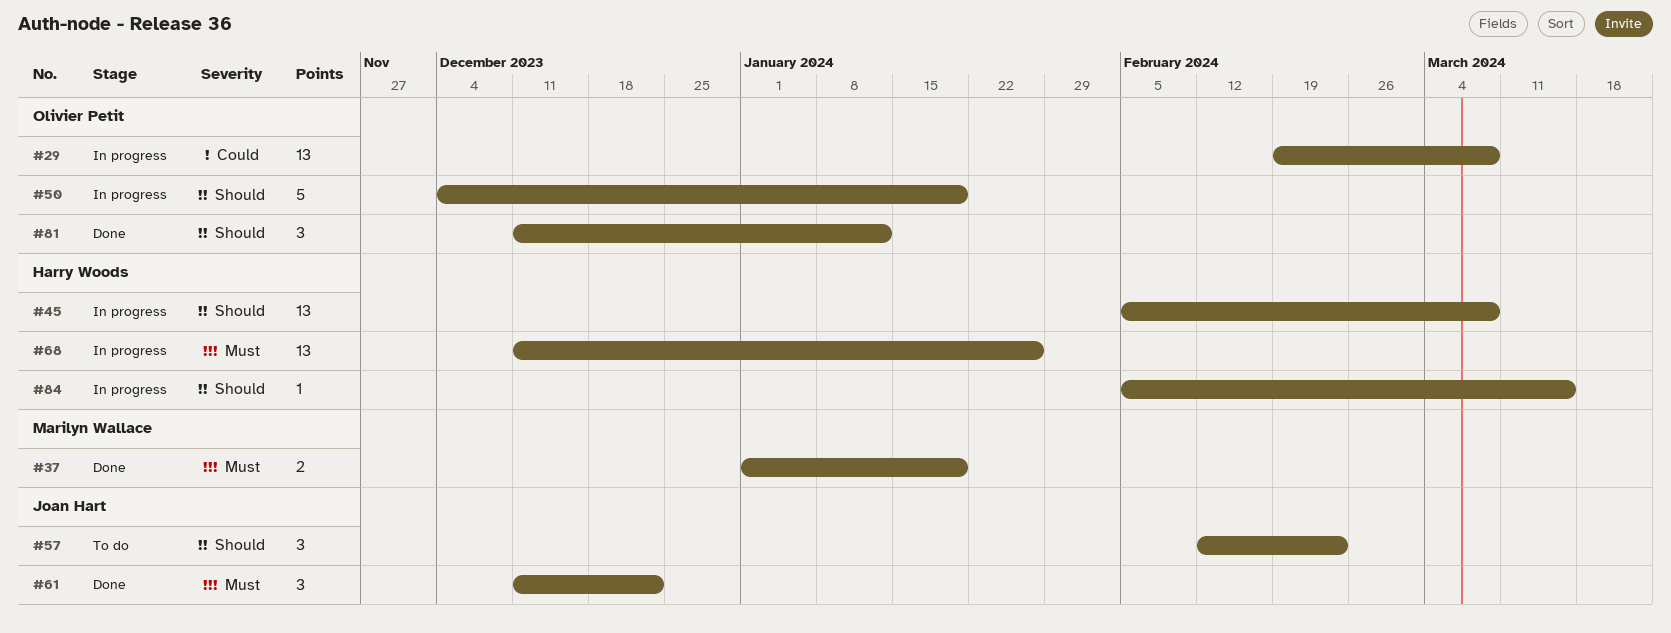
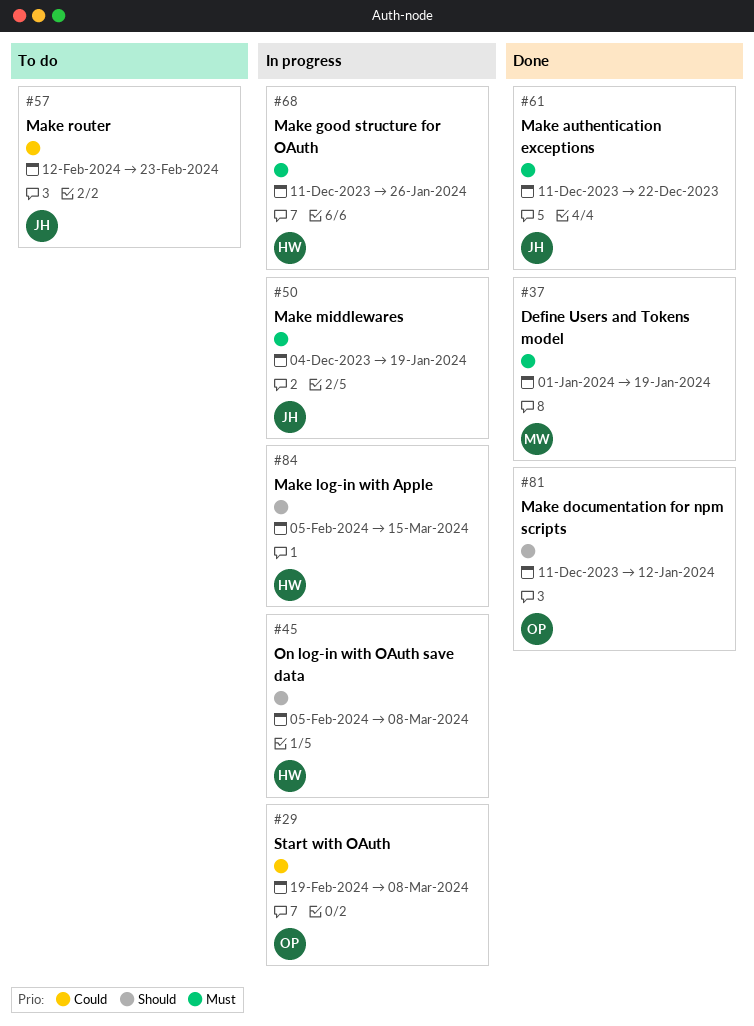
#50, owner: Olivier Petit -> Joan Hart
#50, priority: Should -> Must
#57, priority: Should -> Could

